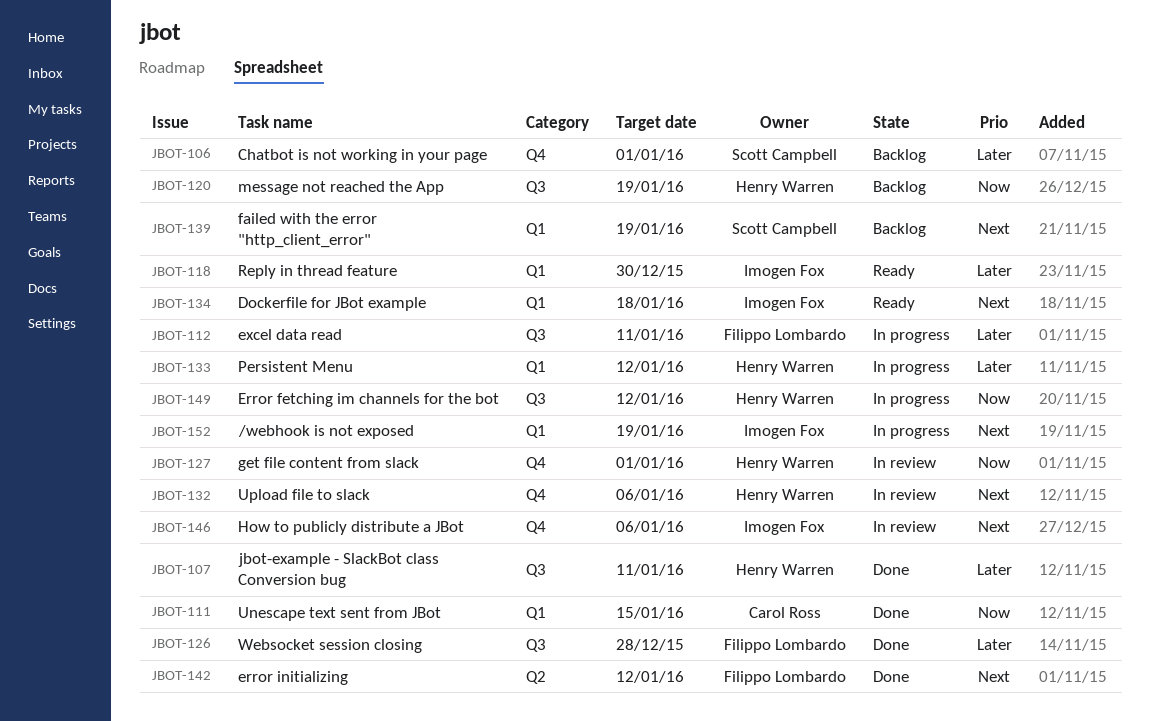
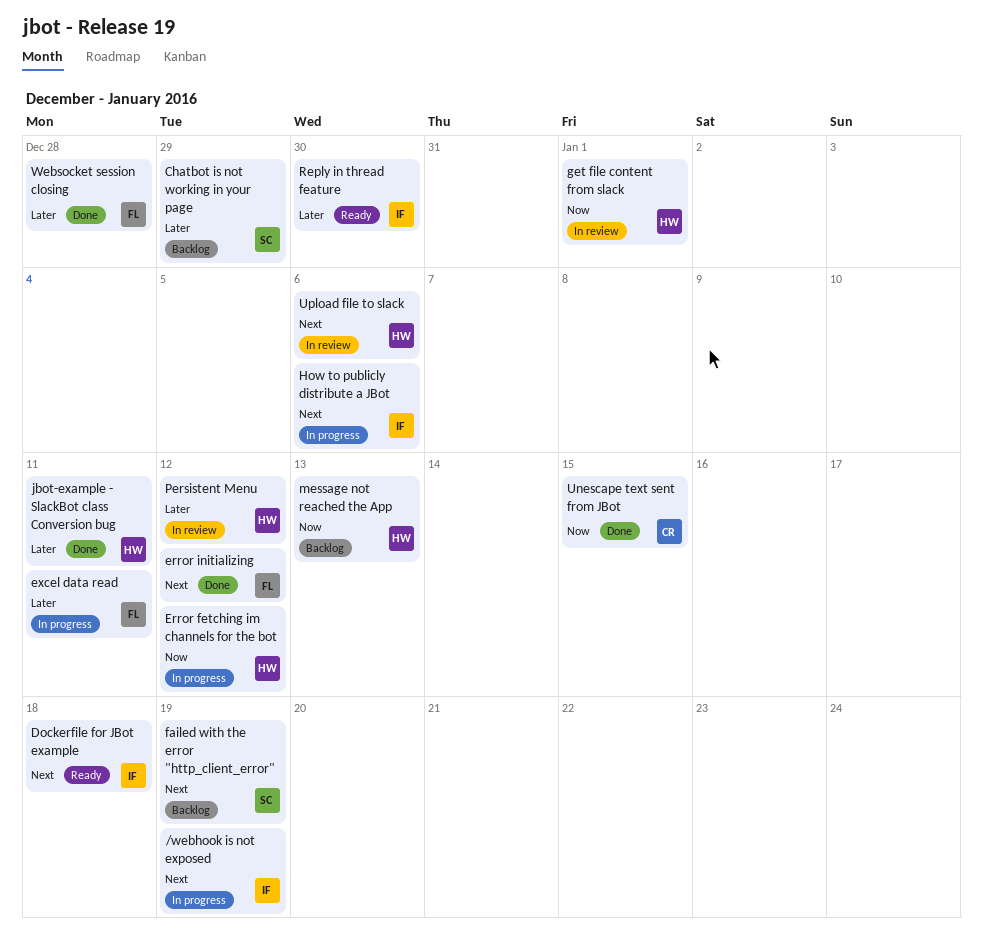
Chatbot is not working in your page, due: Jan 1 -> Dec 29
How to publicly distribute a JBot, status: In review -> In progress
message not reached the App, due: Jan 19 -> Jan 13
Persistent Menu, status: In progress -> In review

